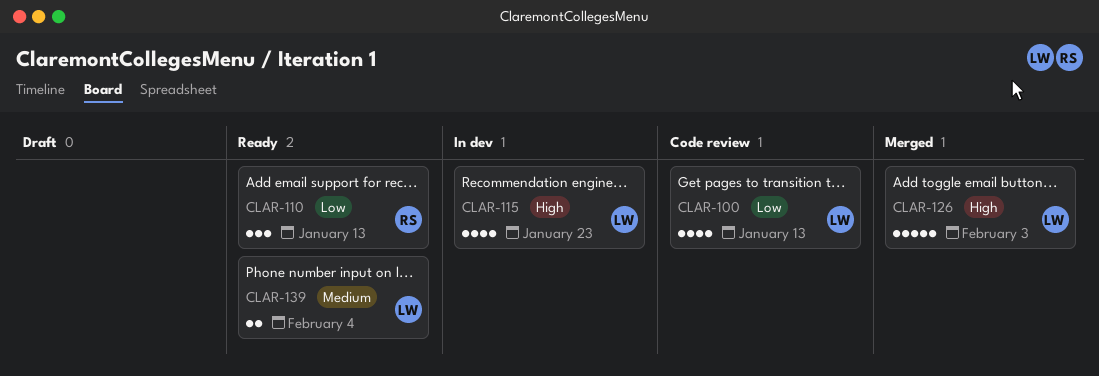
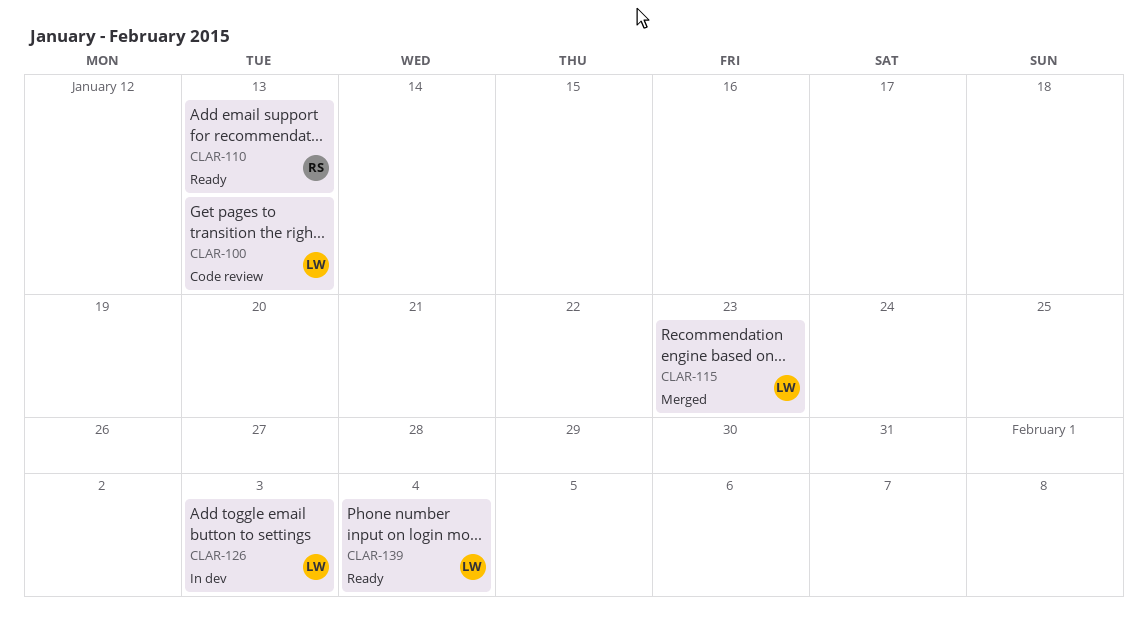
CLAR-115, status: In dev -> Merged
CLAR-126, status: Merged -> In dev

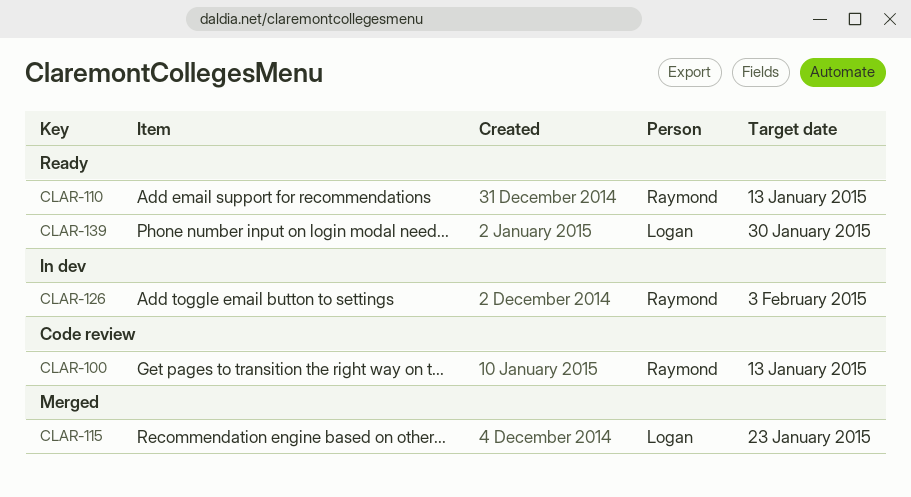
CLAR-100, owner: Logan -> Raymond
CLAR-126, owner: Logan -> Raymond
CLAR-139, due: Feb 4 -> Jan 30

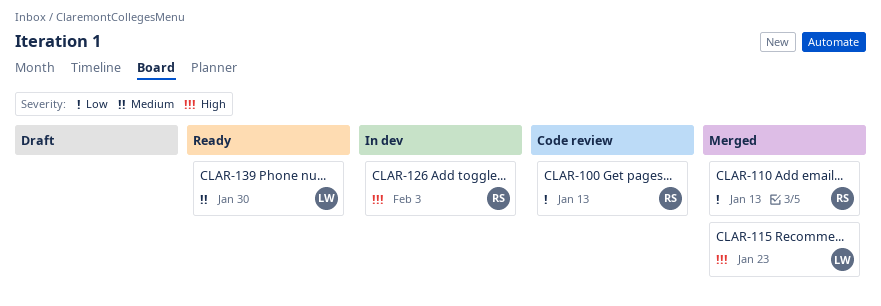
CLAR-110, status: Ready -> Merged

